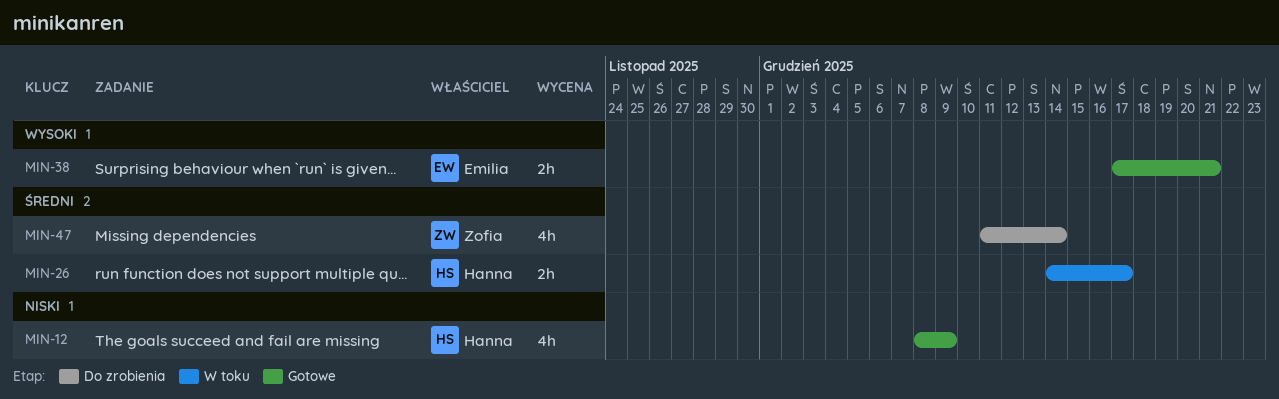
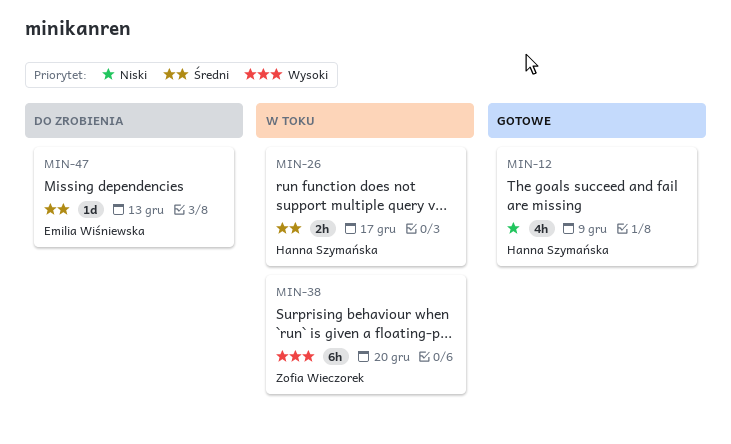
MIN-38, status: Gotowe -> W toku
MIN-38, owner: Emilia Wiśniewska -> Zofia Wieczorek
MIN-38, estimate: 2h -> 6h
MIN-38, due: Dec 21 -> Dec 20
MIN-47, owner: Zofia Wieczorek -> Emilia Wiśniewska
MIN-47, estimate: 4h -> 1d
MIN-47, due: Dec 14 -> Dec 13

